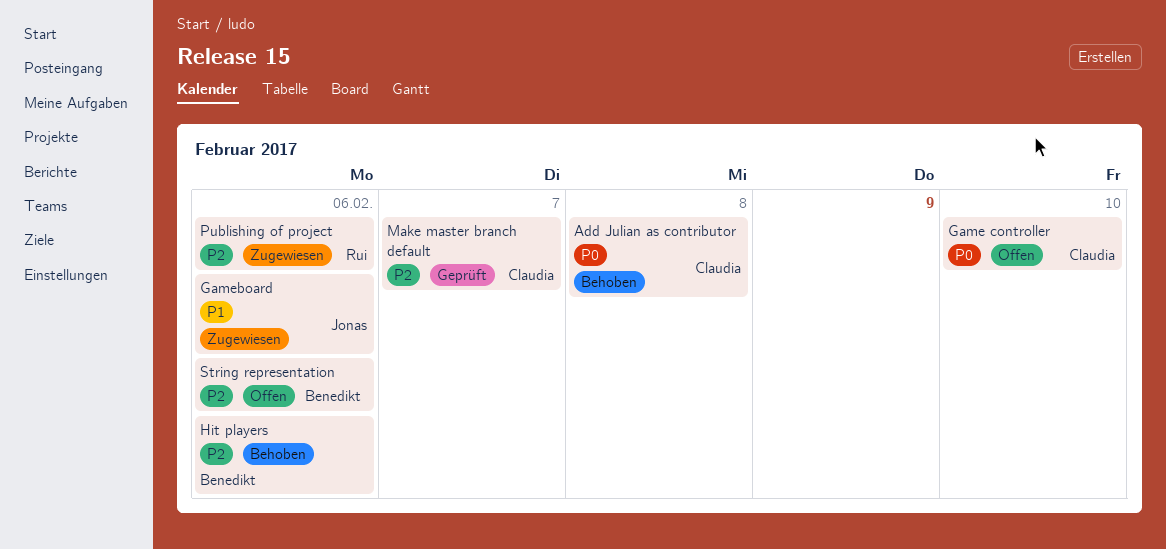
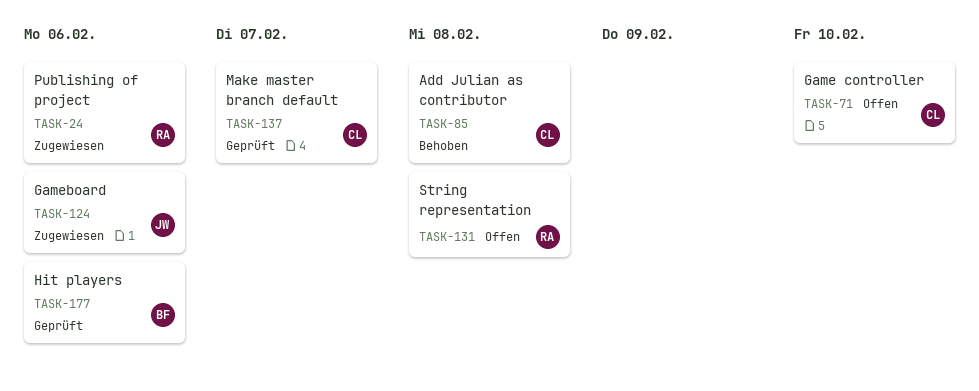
Hit players, status: Behoben -> Geprüft
String representation, owner: Benedikt -> Rui
String representation, due: Feb 6 -> Feb 8

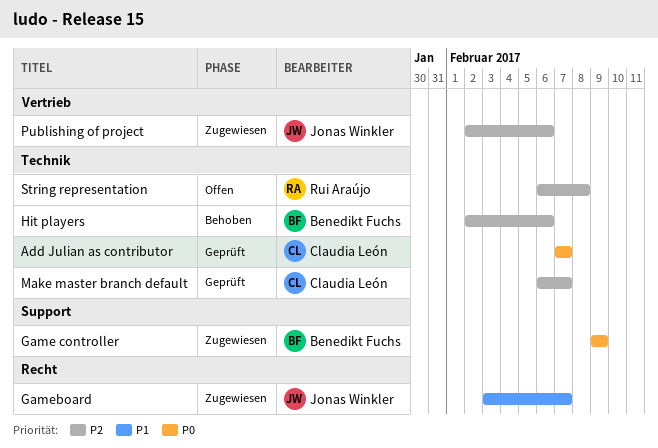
Add Julian as contributor, status: Behoben -> Geprüft
Add Julian as contributor, due: Feb 8 -> Feb 7
Game controller, status: Offen -> Zugewiesen
Game controller, owner: Claudia León -> Benedikt Fuchs
Game controller, due: Feb 10 -> Feb 9
Gameboard, due: Feb 6 -> Feb 7
Hit players, status: Geprüft -> Behoben
Publishing of project, owner: Rui Araújo -> Jonas Winkler

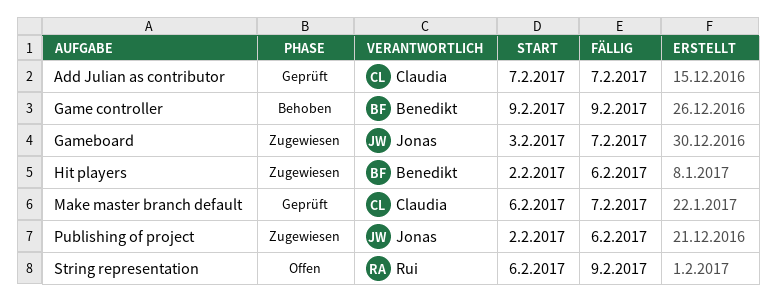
Game controller, status: Zugewiesen -> Behoben
Hit players, status: Behoben -> Zugewiesen
String representation, due: Feb 8 -> Feb 9

